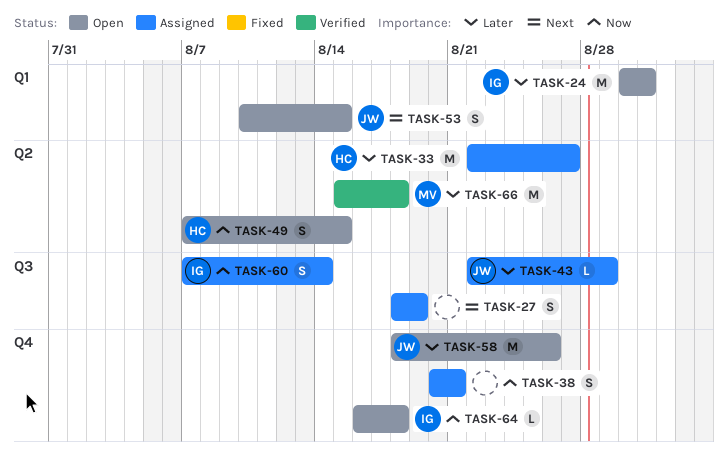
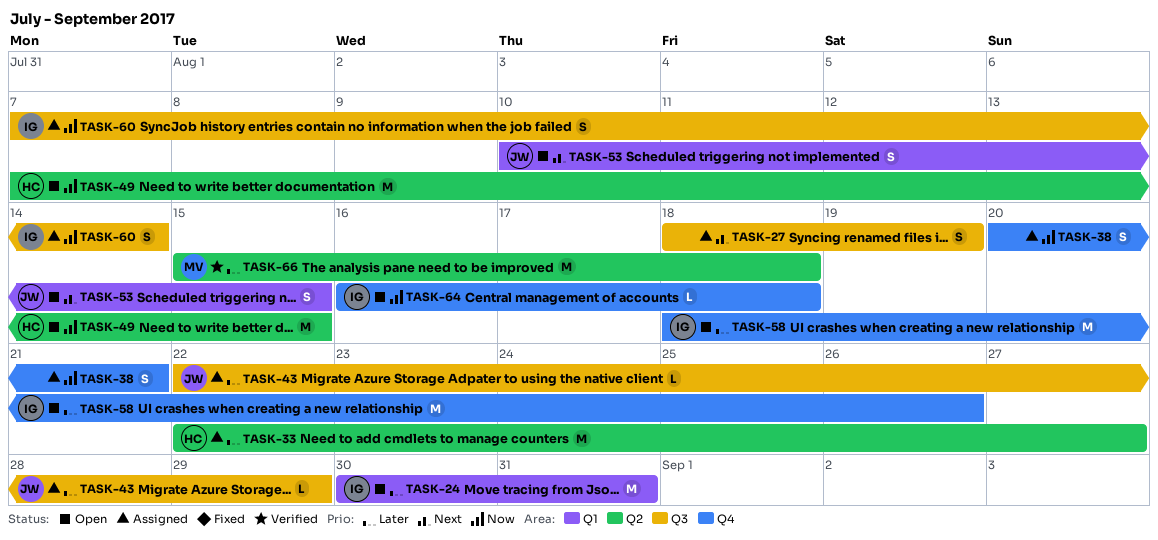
TASK-49, estimate: S -> M
TASK-58, owner: JW -> IG

